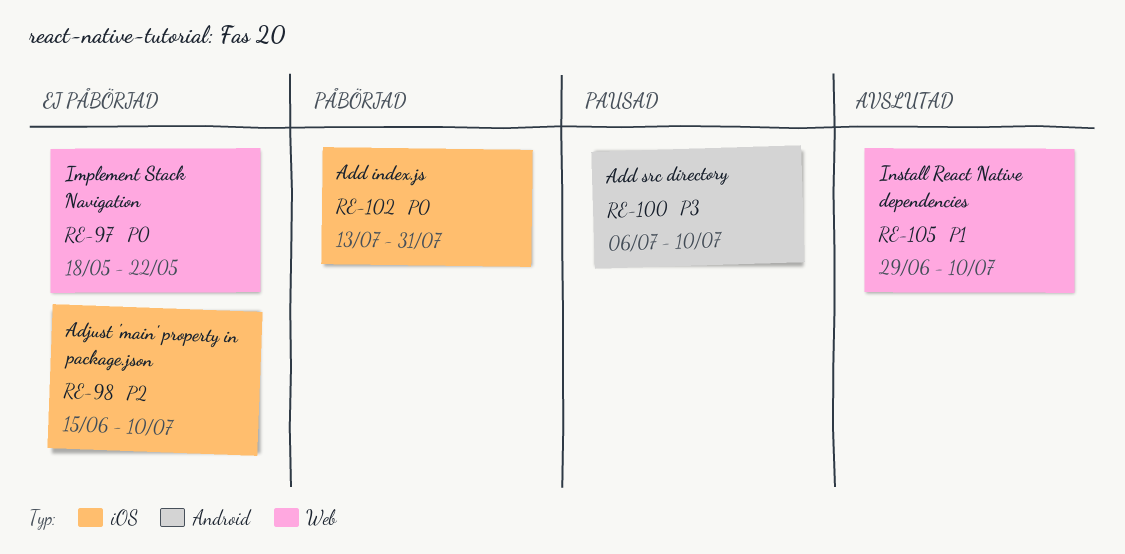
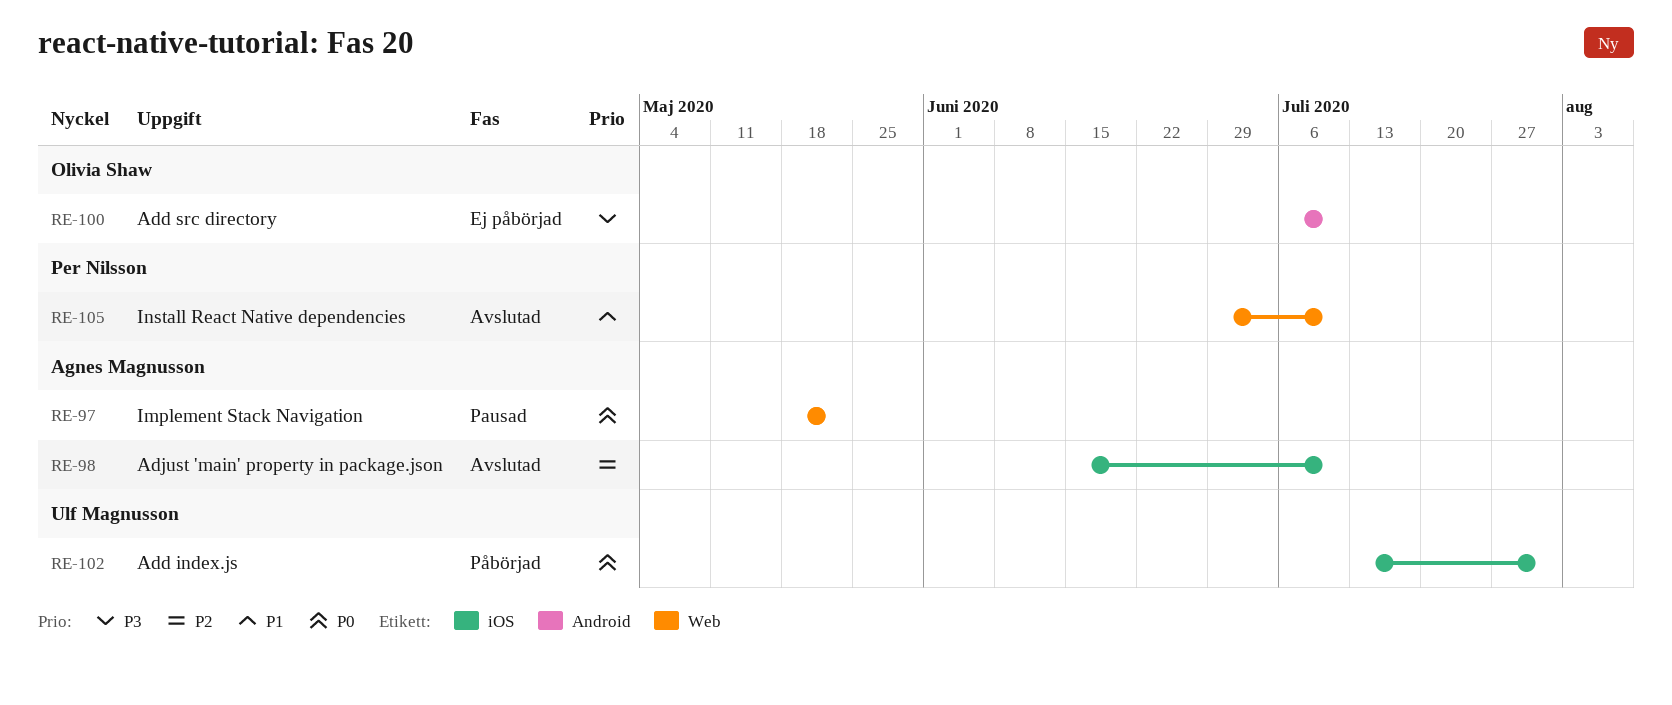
RE-97, status: Ej påbörjad -> Pausad
RE-98, status: Ej påbörjad -> Avslutad
RE-100, status: Pausad -> Ej påbörjad

